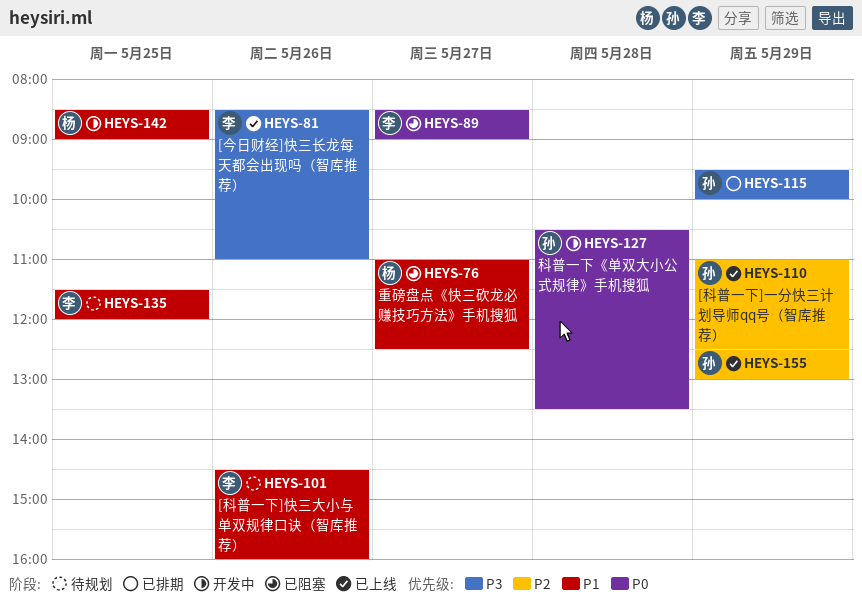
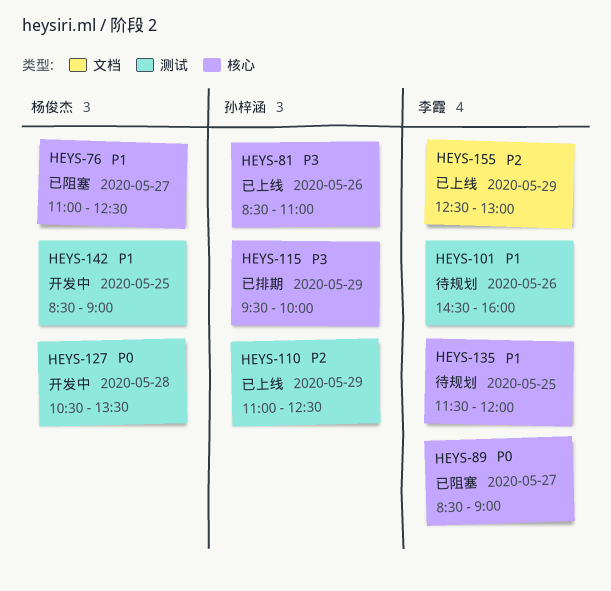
HEYS-81, owner: 李霞 -> 孙梓涵
HEYS-127, owner: 孙梓涵 -> 杨俊杰
HEYS-155, owner: 孙梓涵 -> 李霞

